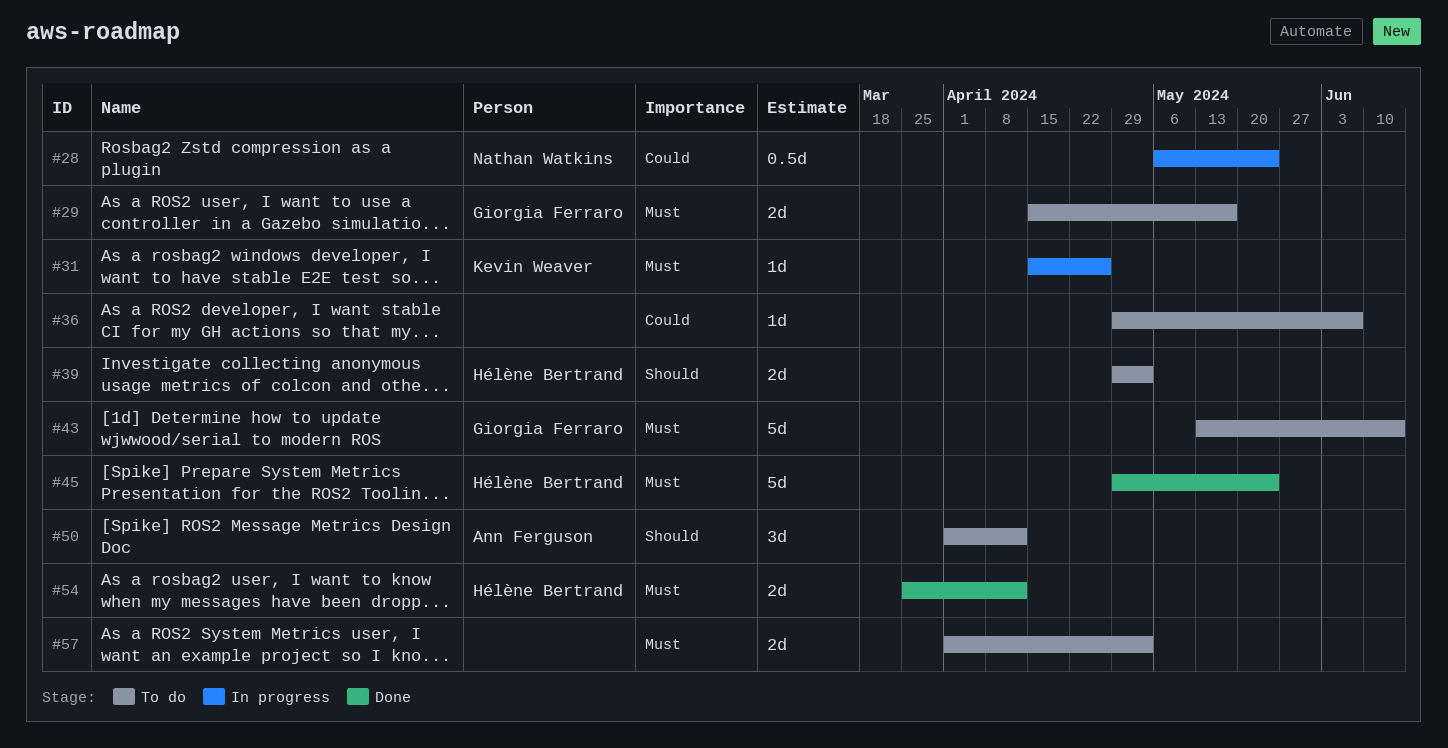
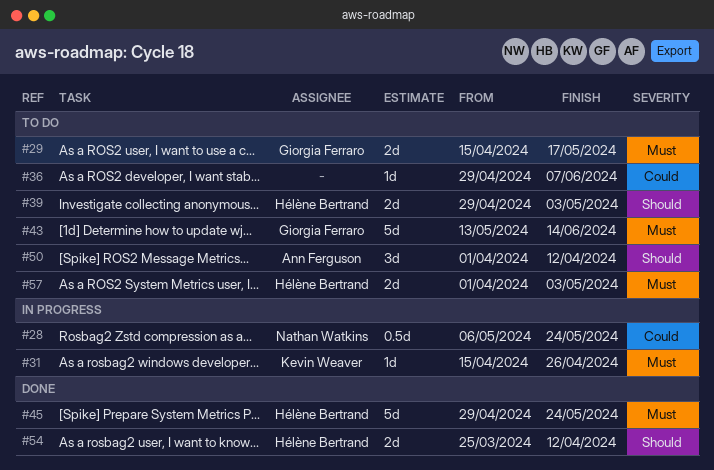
#54, priority: Must -> Should
#57, owner: none -> Hélène Bertrand

